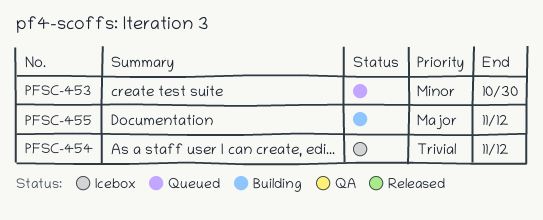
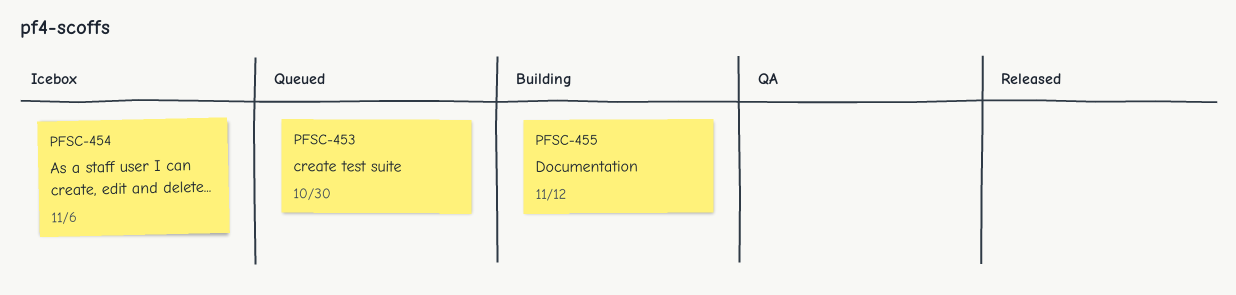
PFSC-454, due: Nov 12 -> Nov 6

